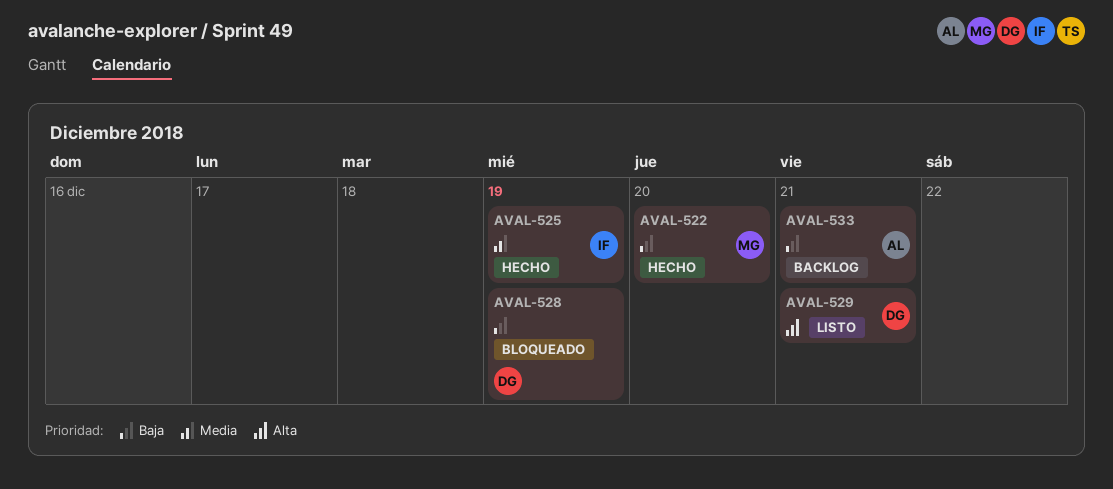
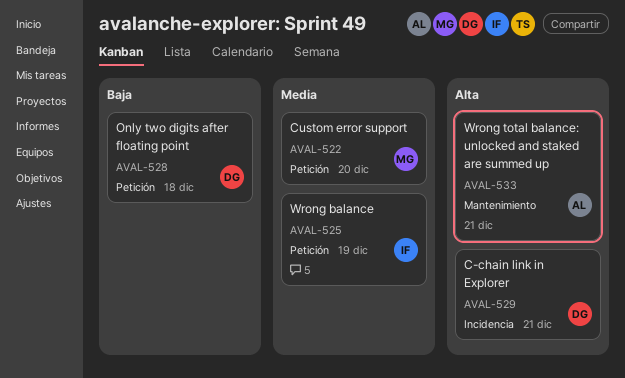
AVAL-522, priority: Baja -> Media
AVAL-528, due: Dec 19 -> Dec 18
AVAL-533, priority: Baja -> Alta

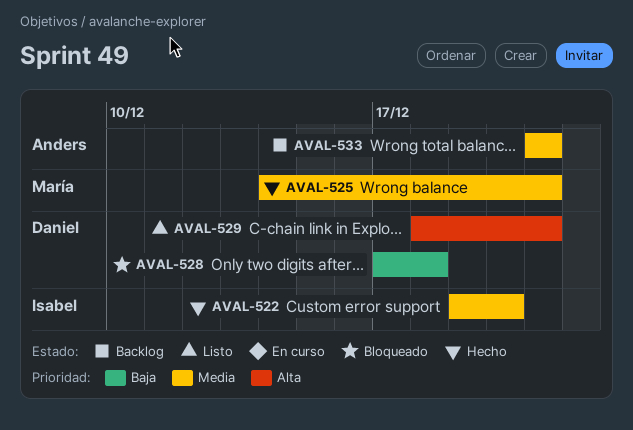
AVAL-522, owner: María -> Isabel
AVAL-525, owner: Isabel -> María
AVAL-525, due: Dec 19 -> Dec 21
AVAL-533, priority: Alta -> Media

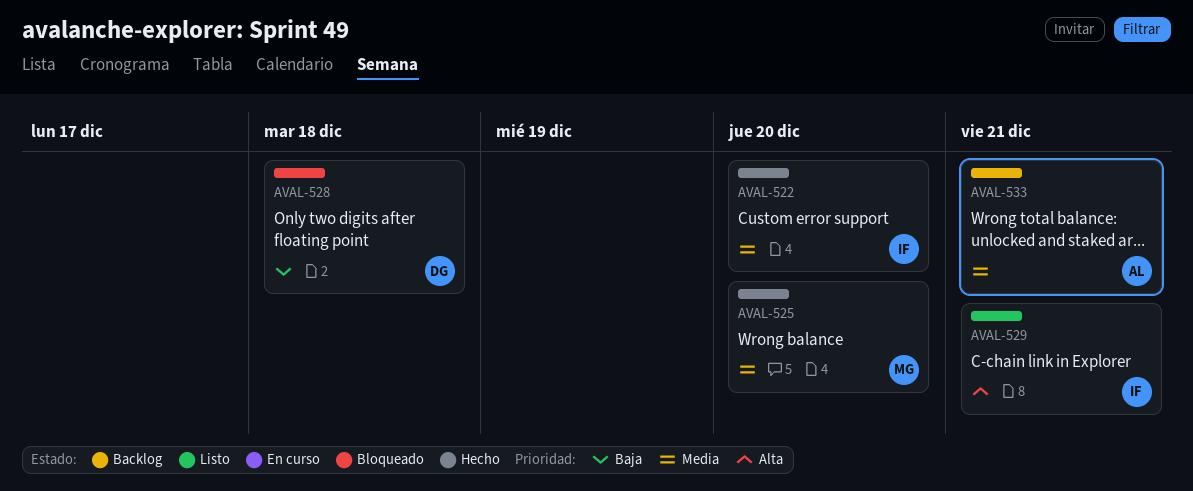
AVAL-525, due: Dec 21 -> Dec 20
AVAL-529, owner: Daniel -> Isabel

